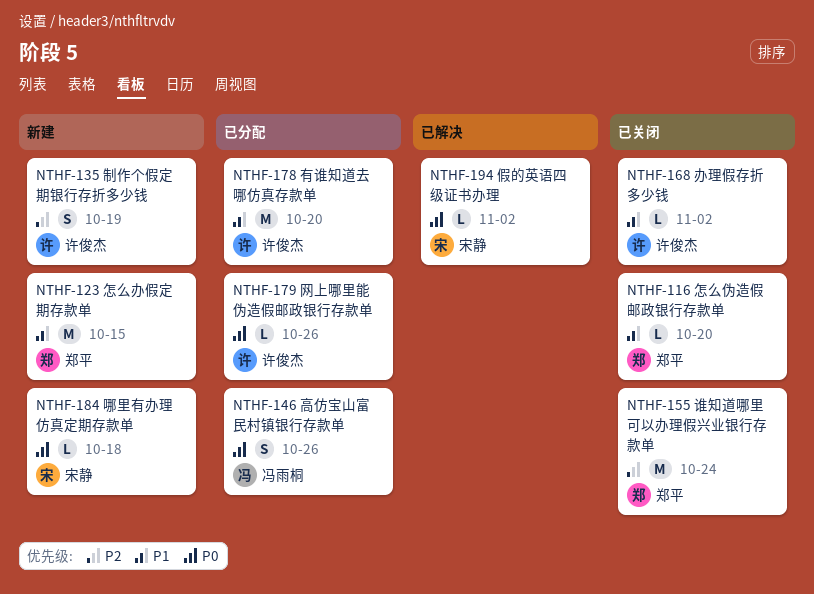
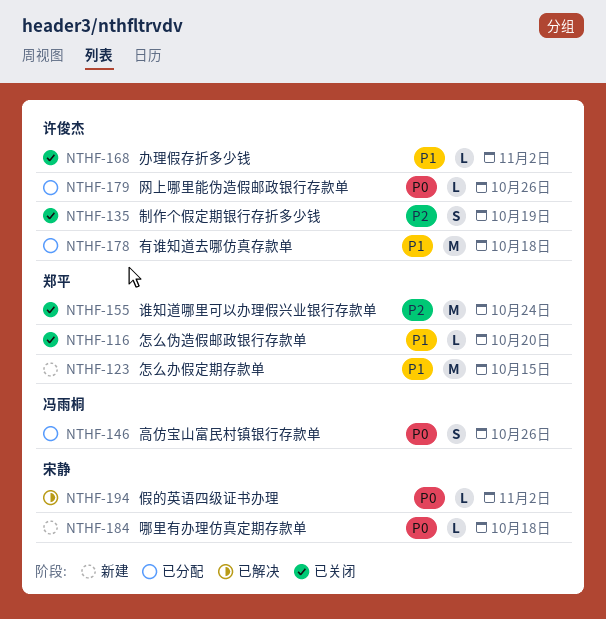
NTHF-135, status: 新建 -> 已关闭
NTHF-178, due: Oct 20 -> Oct 18

